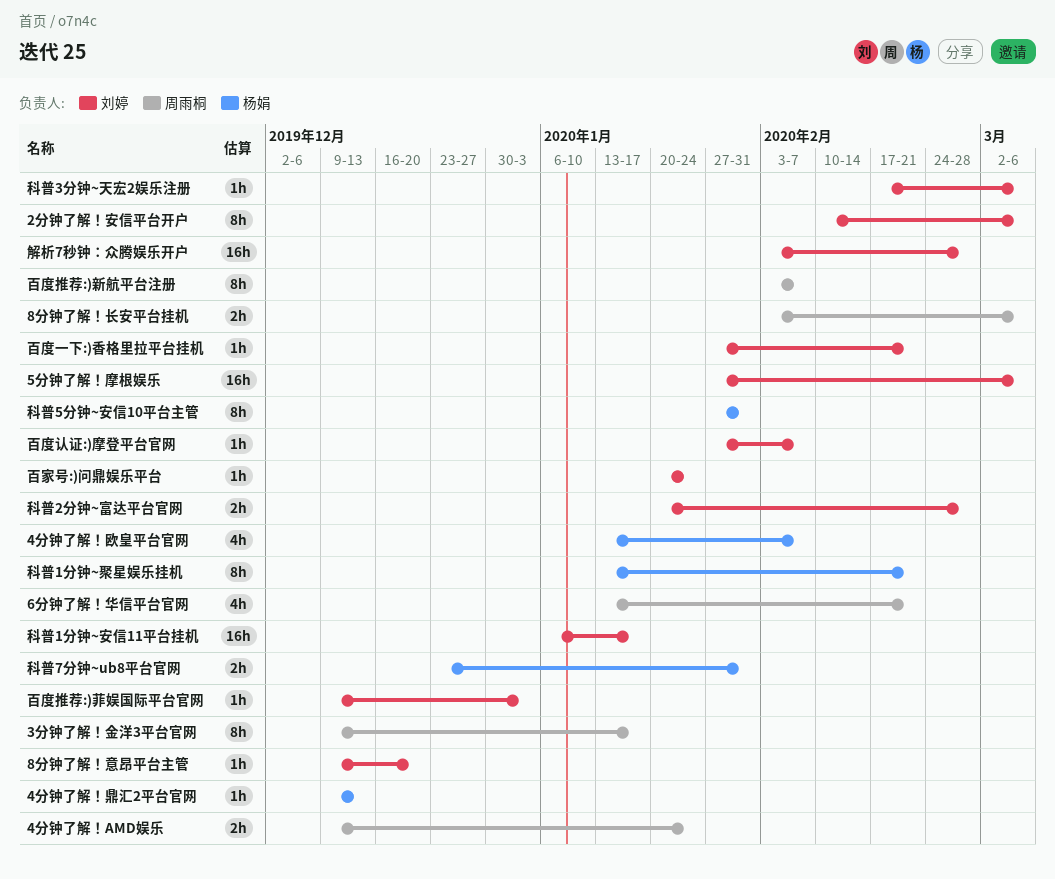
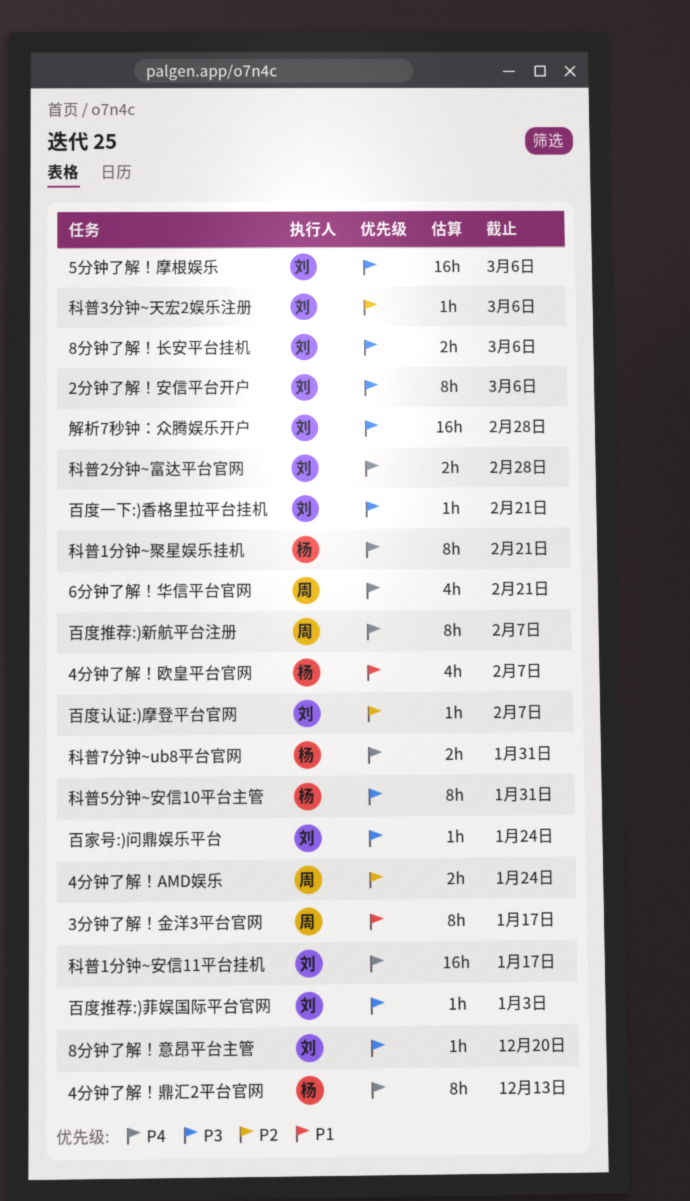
4分钟了解！鼎汇2平台官网, estimate: 1h -> 8h
8分钟了解！长安平台挂机, owner: 周雨桐 -> 刘婷

